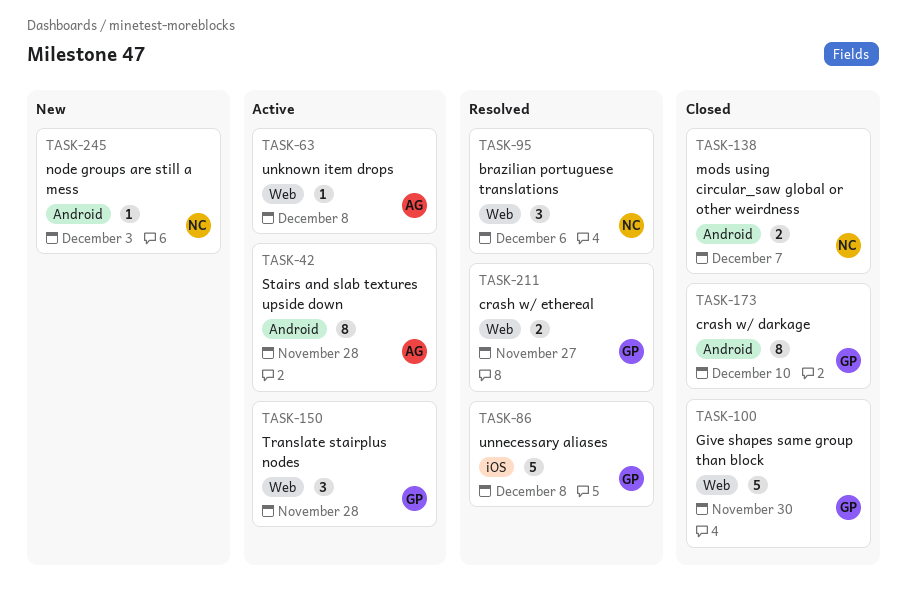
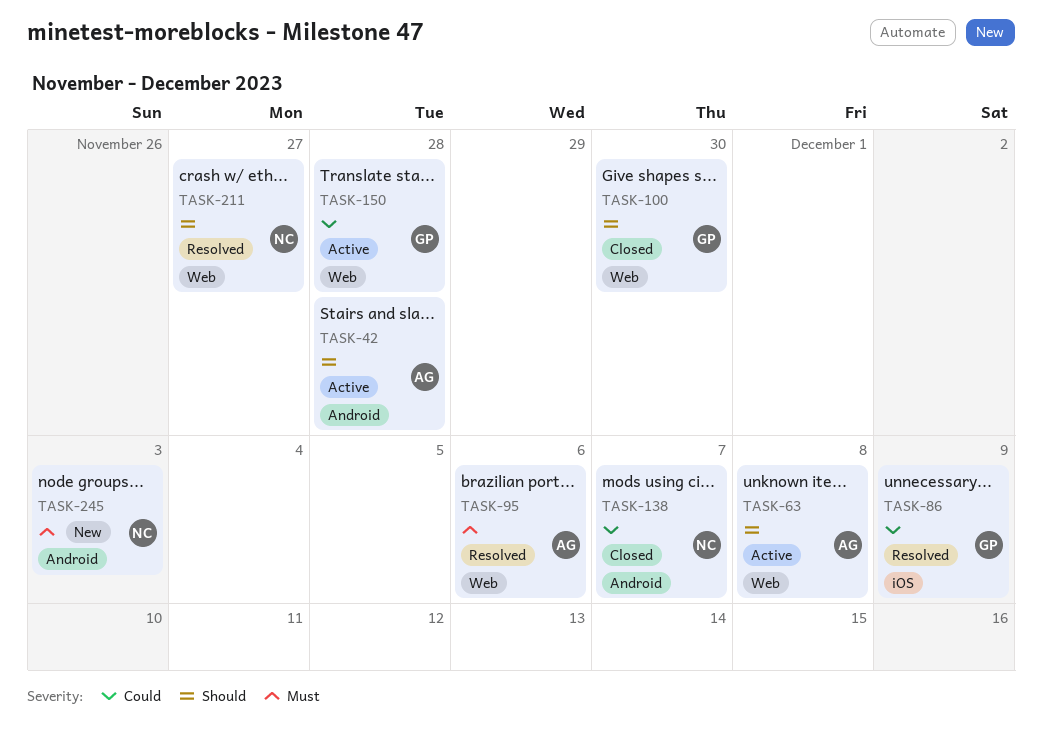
TASK-86, due: Dec 8 -> Dec 9
TASK-95, owner: NC -> AG
TASK-173: present -> none
TASK-211, owner: GP -> NC

